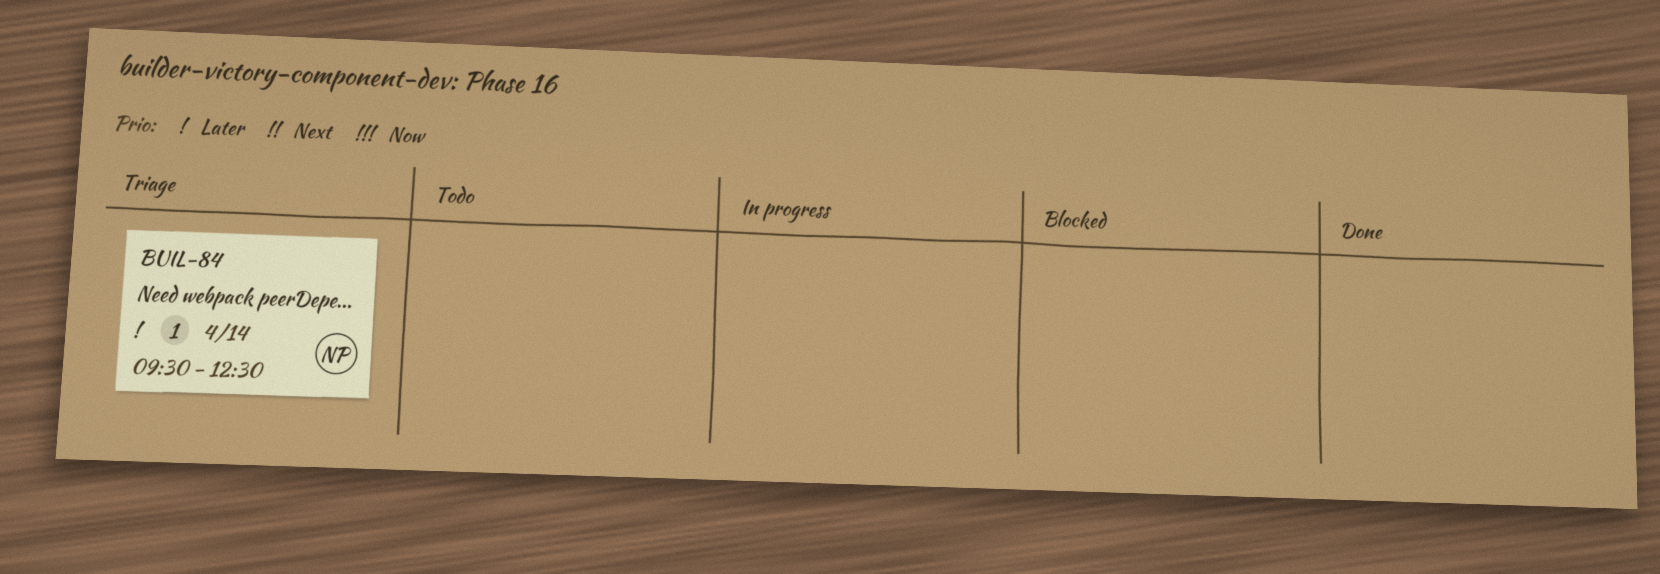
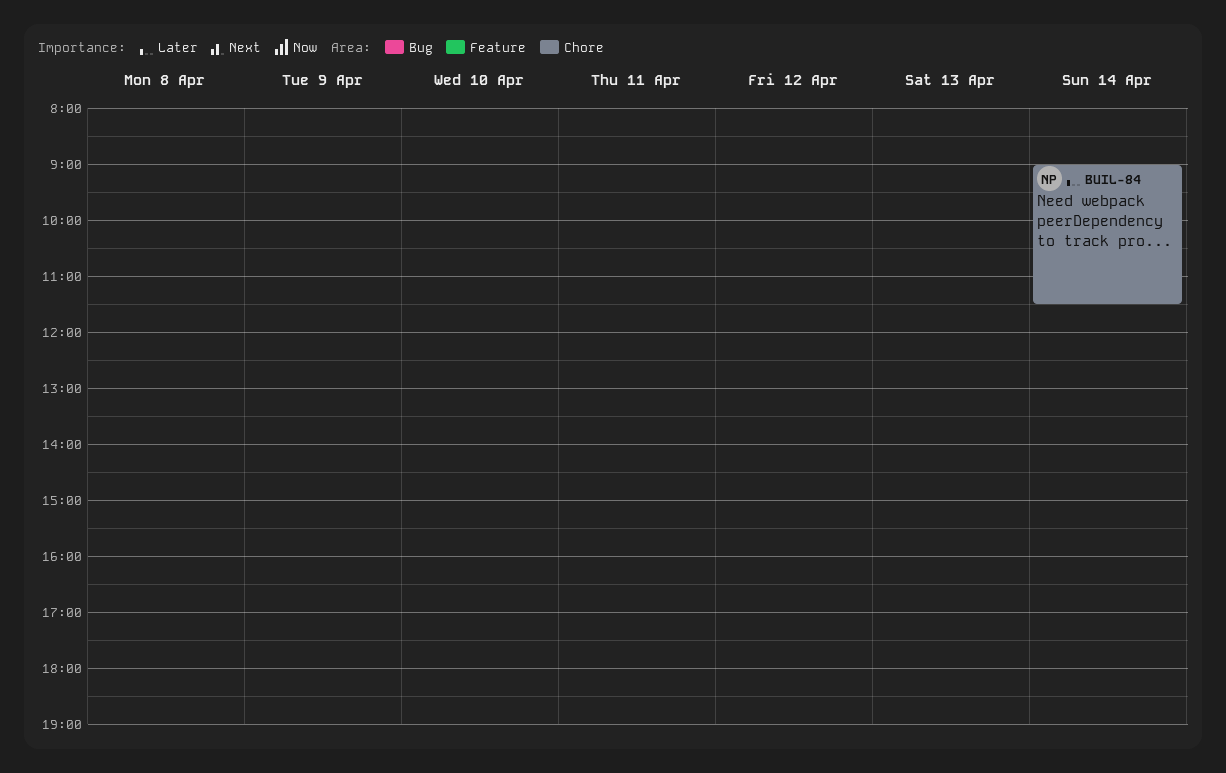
BUIL-84, begins: 09:30 -> 09:00
BUIL-84, ends: 12:30 -> 11:30

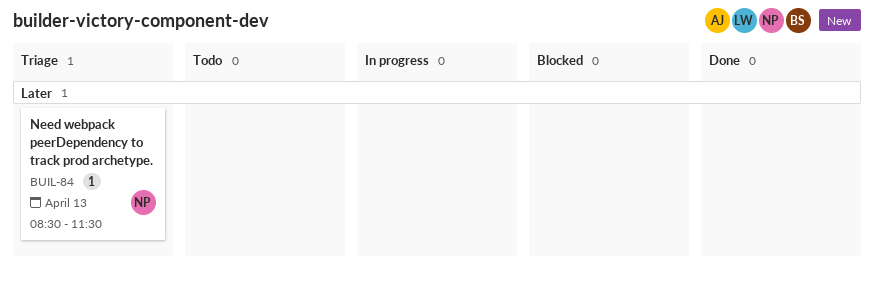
BUIL-84, day: Apr 14 -> Apr 13
BUIL-84, begins: 09:00 -> 08:30

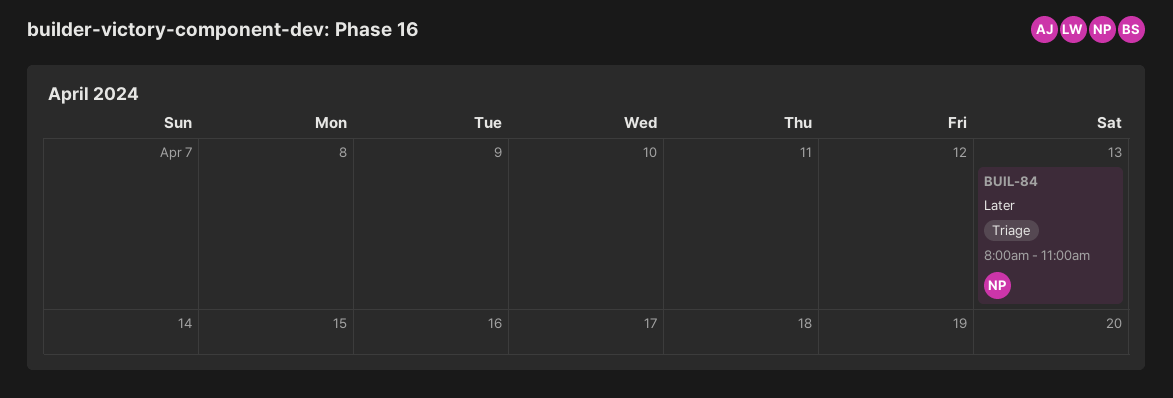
BUIL-84, begins: 08:30 -> 08:00
BUIL-84, ends: 11:30 -> 11:00

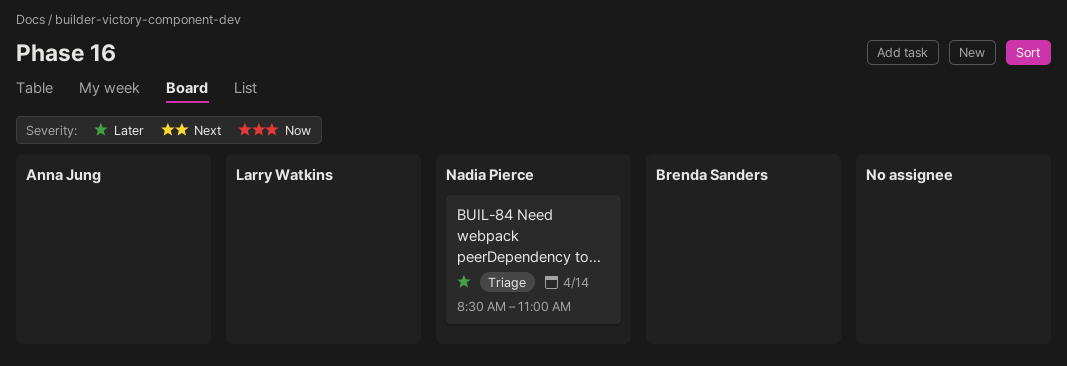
BUIL-84, day: Apr 13 -> Apr 14
BUIL-84, begins: 08:00 -> 08:30

